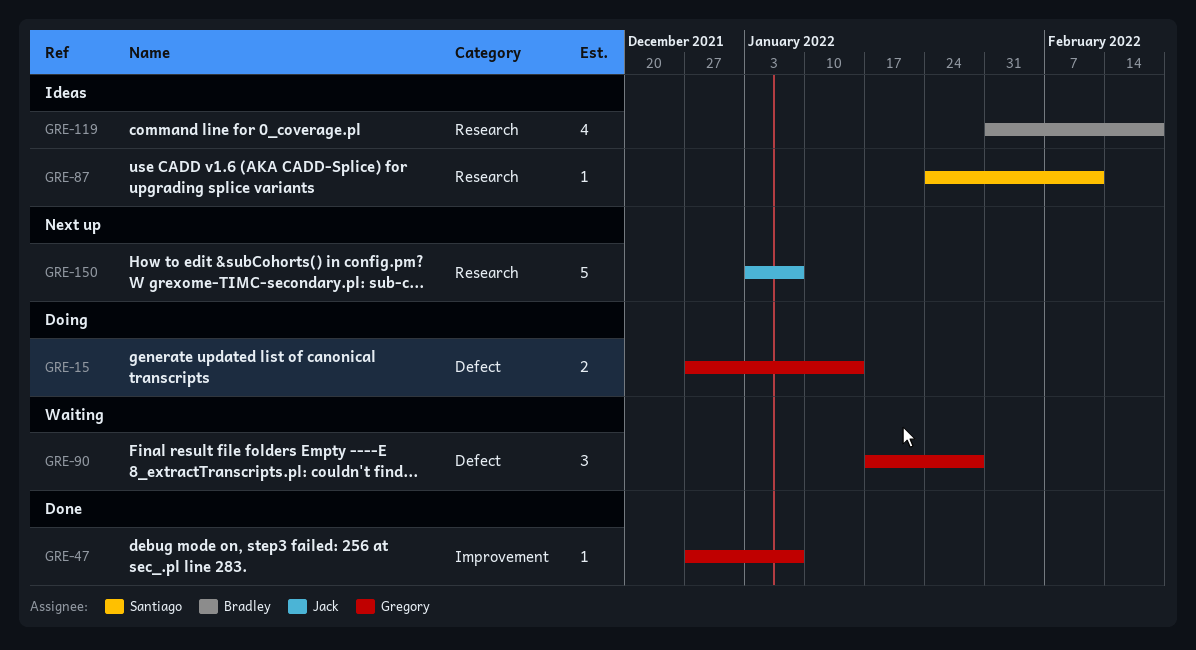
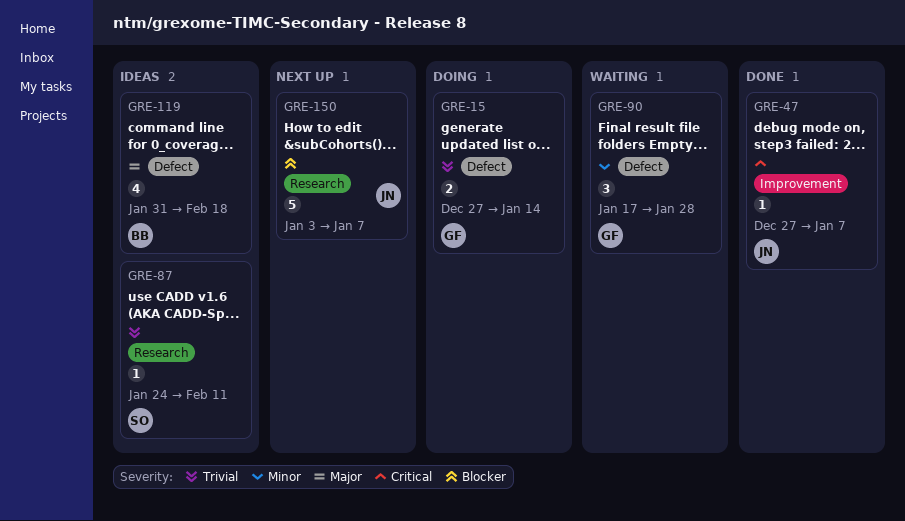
GRE-47, owner: Gregory -> Jack
GRE-119, label: Research -> Defect

